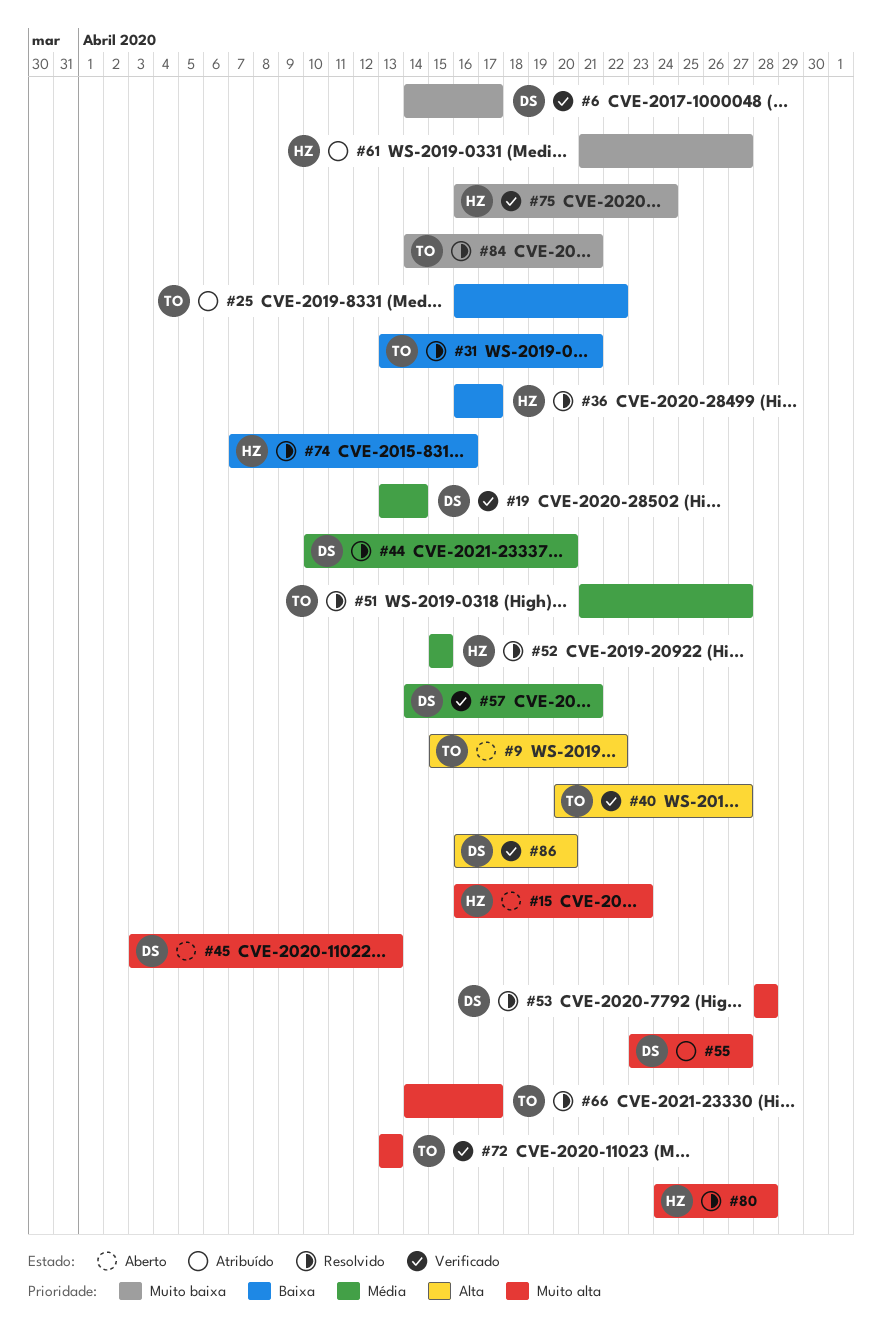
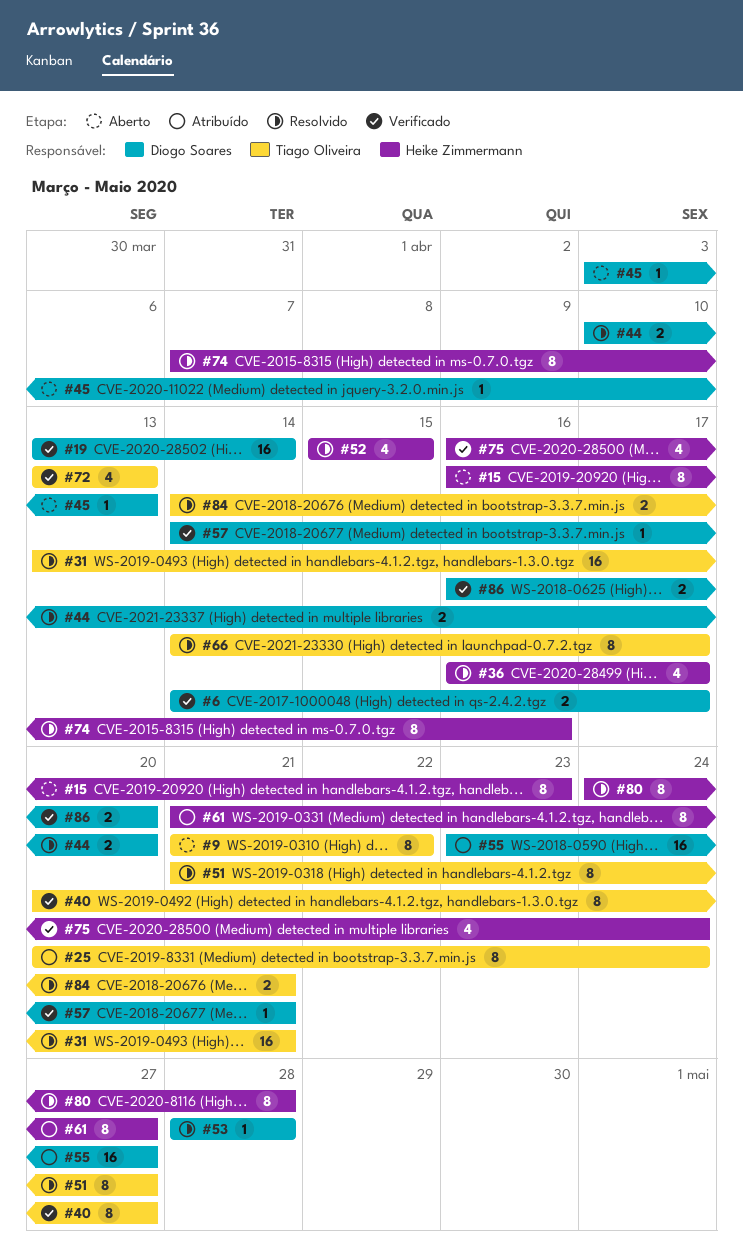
#9, start: Apr 15 -> Apr 21
#25, start: Apr 16 -> Apr 20
#25, due: Apr 22 -> Apr 24

